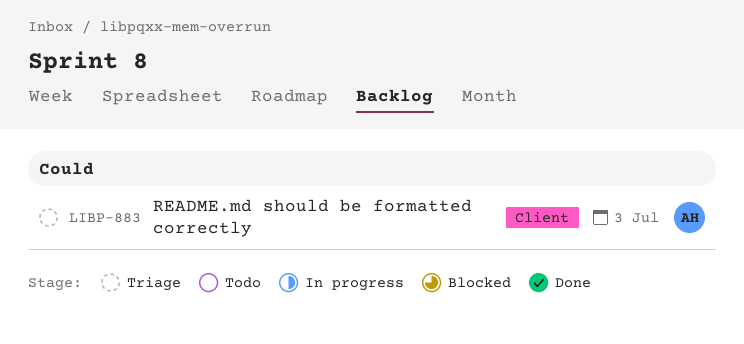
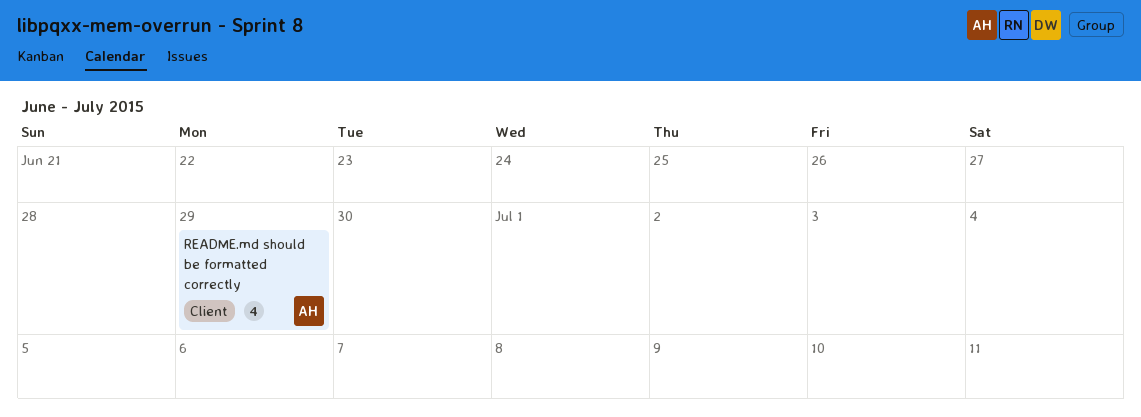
README.md should be formatted correctly, due: Jul 3 -> Jun 29

